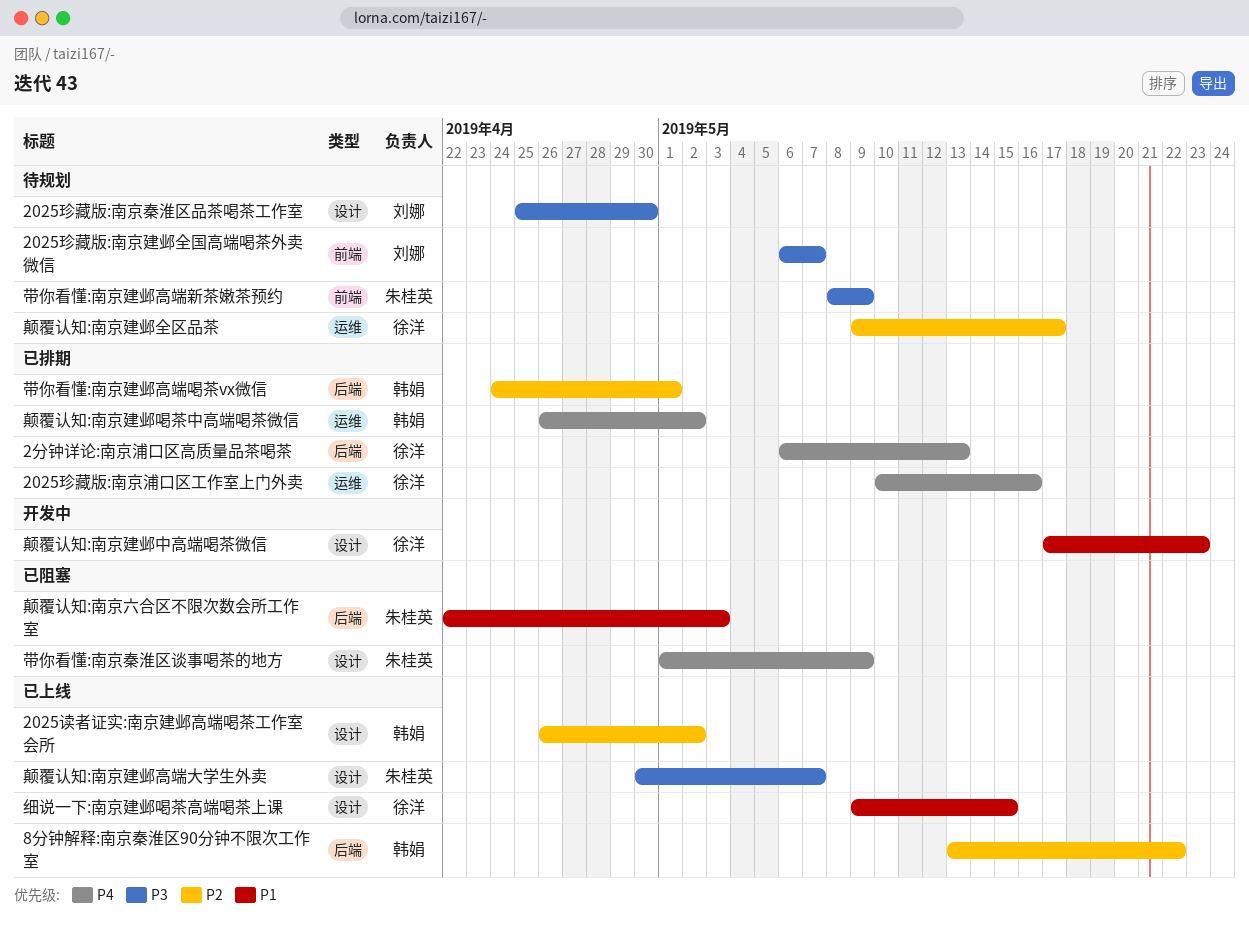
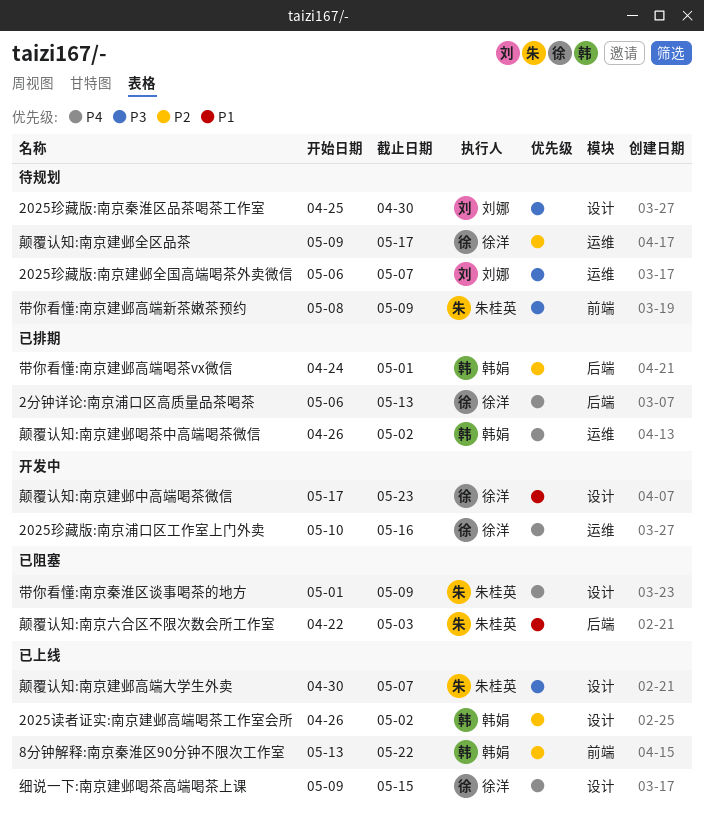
2025珍藏版:南京建邺全国高端喝茶外卖微信, label: 前端 -> 运维
2025珍藏版:南京浦口区工作室上门外卖, status: 已排期 -> 开发中
8分钟解释:南京秦淮区90分钟不限次工作室, label: 后端 -> 前端
细说一下:南京建邺喝茶高端喝茶上课, priority: P1 -> P4

